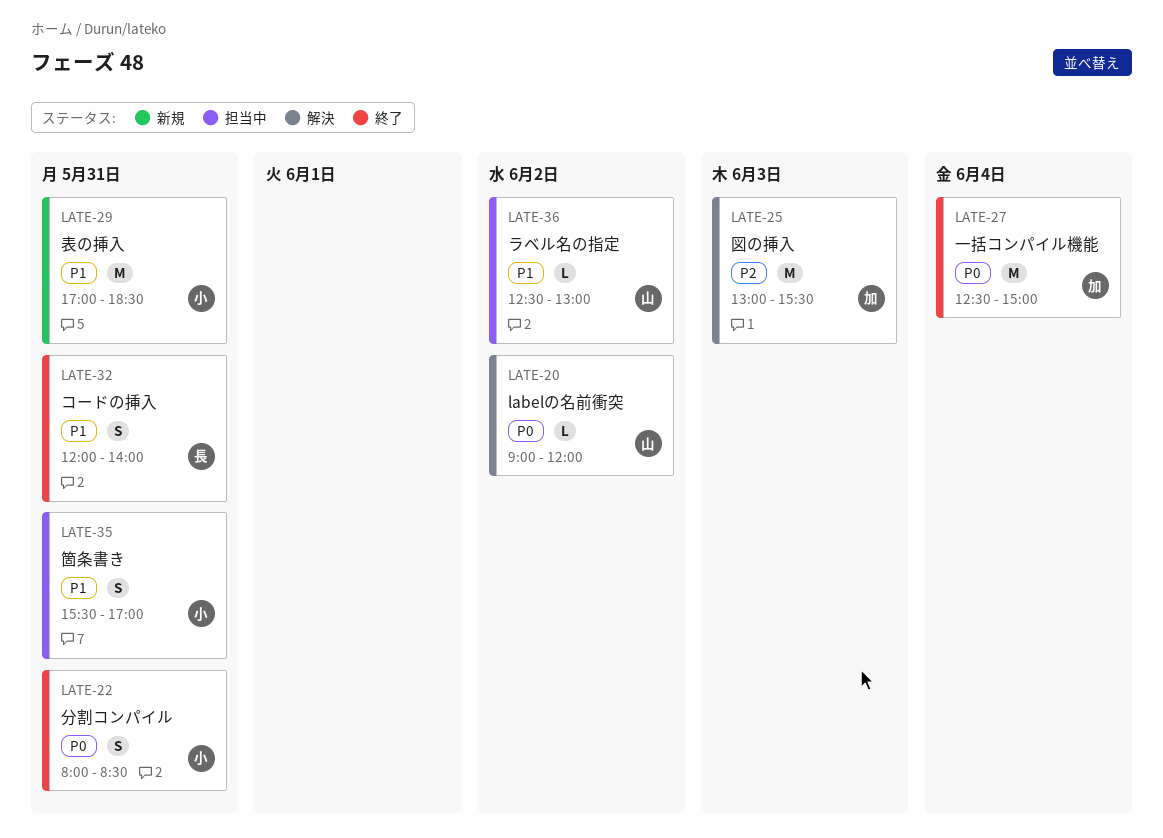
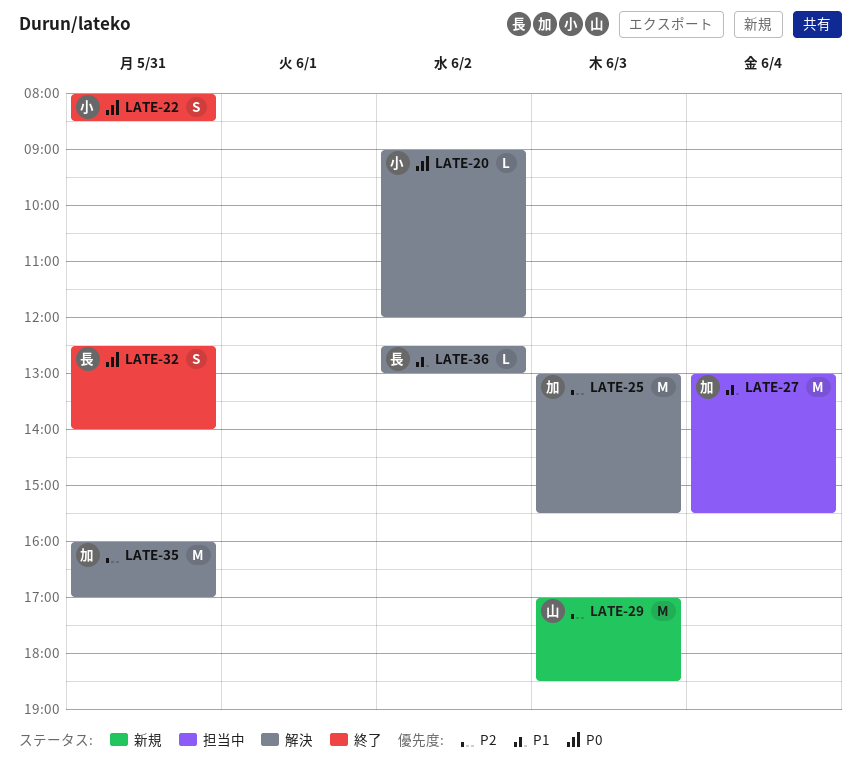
LATE-20, owner: 山 -> 小
LATE-27, status: 終了 -> 担当中
LATE-27, priority: P0 -> P1
LATE-27, begins: 12:30 -> 13:00
LATE-27, ends: 15:00 -> 15:30
LATE-29, owner: 小 -> 山
LATE-29, priority: P1 -> P2
LATE-29, day: May 31 -> Jun 3
LATE-32, priority: P1 -> P0
LATE-32, begins: 12:00 -> 12:30
LATE-35, status: 担当中 -> 解決
LATE-35, owner: 小 -> 加
LATE-35, priority: P1 -> P2
LATE-35, estimate: S -> M
LATE-35, begins: 15:30 -> 16:00
LATE-36, status: 担当中 -> 解決
LATE-36, owner: 山 -> 長

